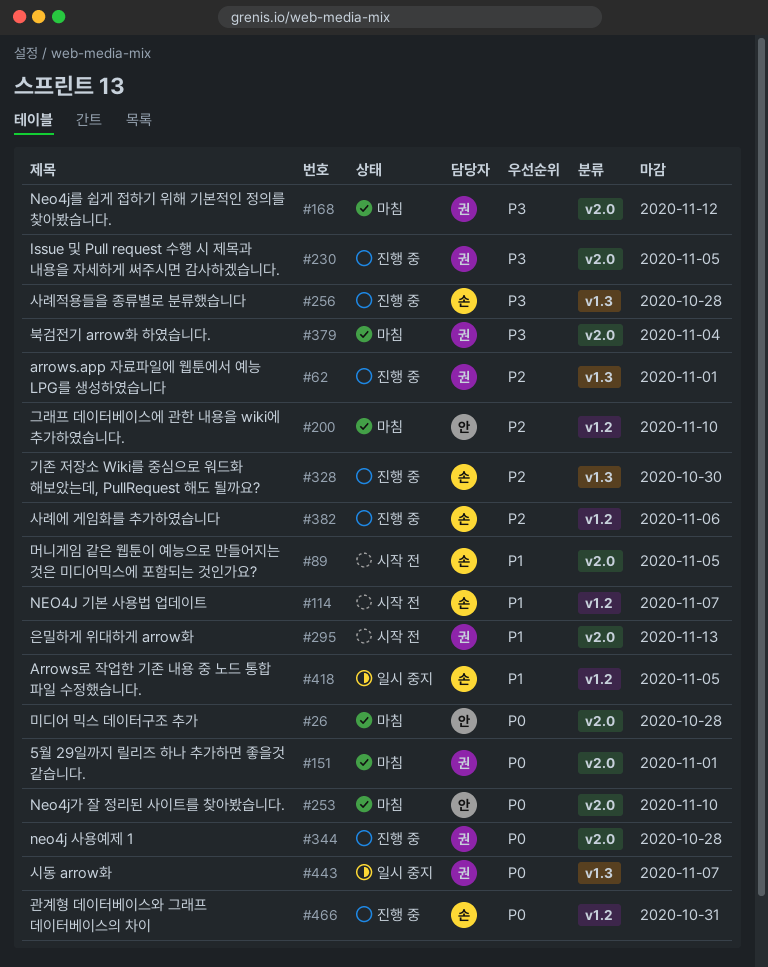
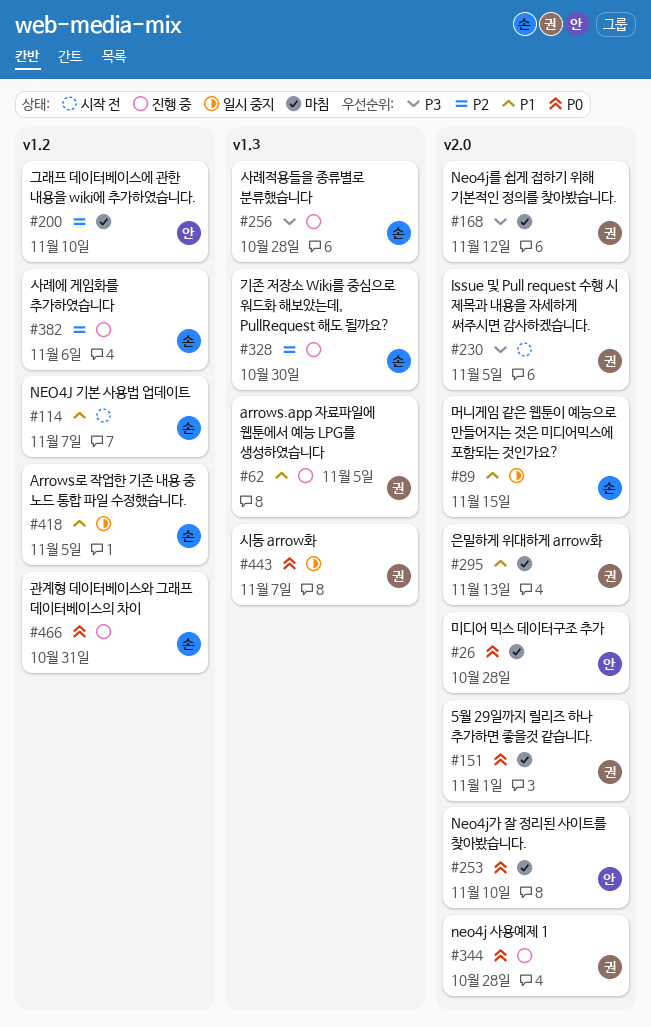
#62, priority: P2 -> P1
#62, due: Nov 1 -> Nov 5
#89, status: 시작 전 -> 일시 중지
#89, due: Nov 5 -> Nov 15
#230, status: 진행 중 -> 시작 전
#295, status: 시작 전 -> 마침
#379: present -> none

